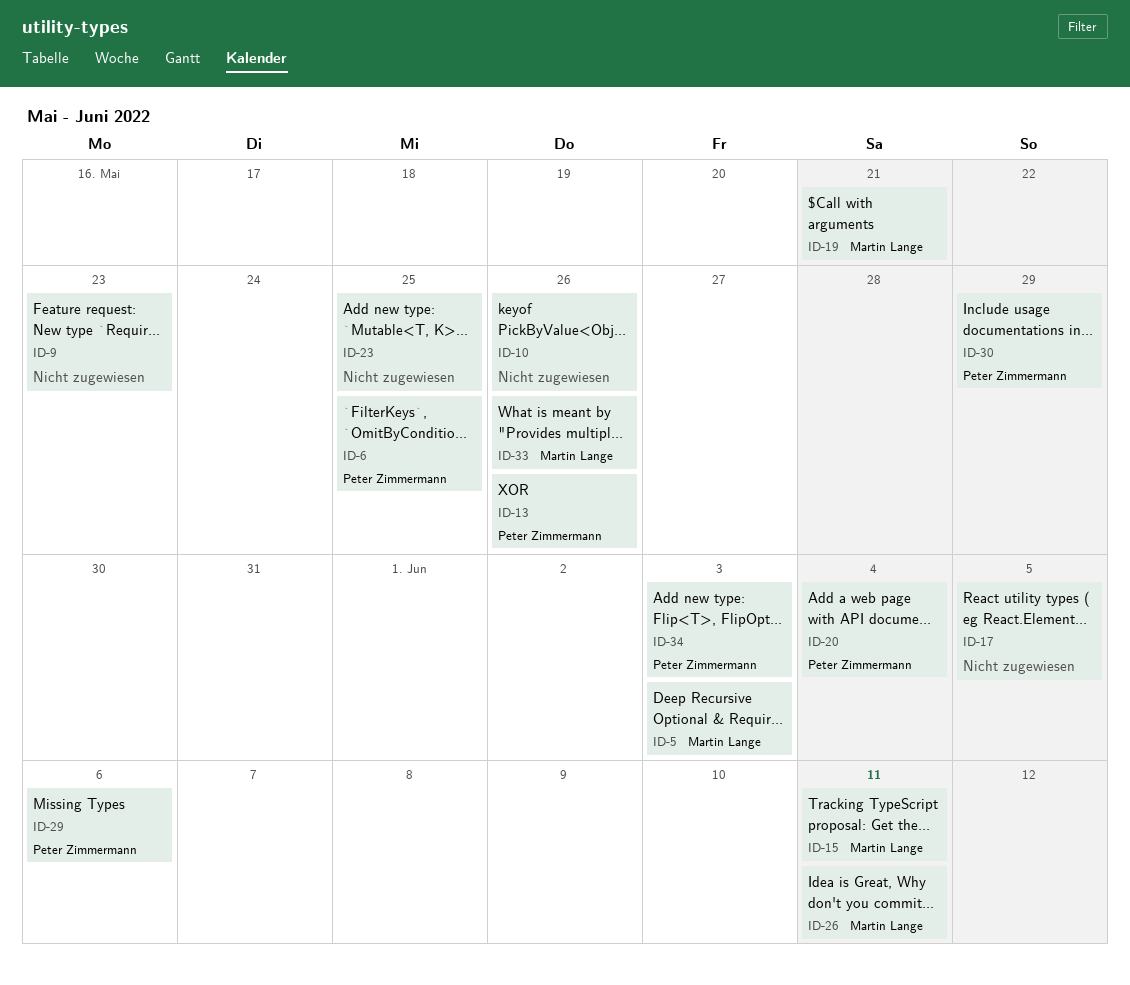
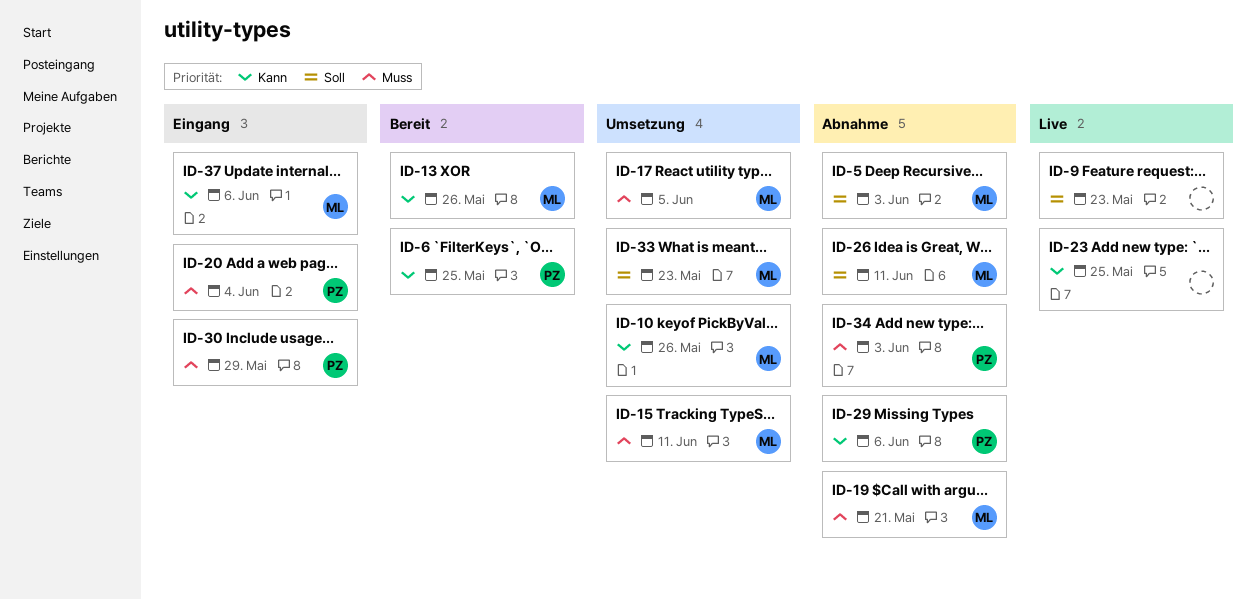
ID-10, owner: none -> Martin Lange
ID-13, owner: Peter Zimmermann -> Martin Lange
ID-17, owner: none -> Martin Lange
ID-33, due: May 26 -> May 23
ID-37: none -> present

